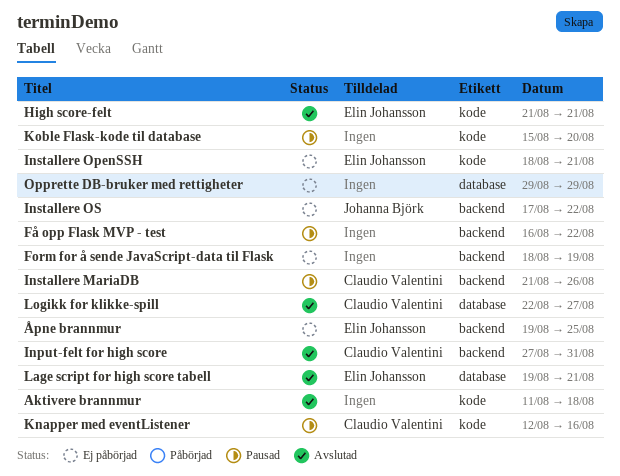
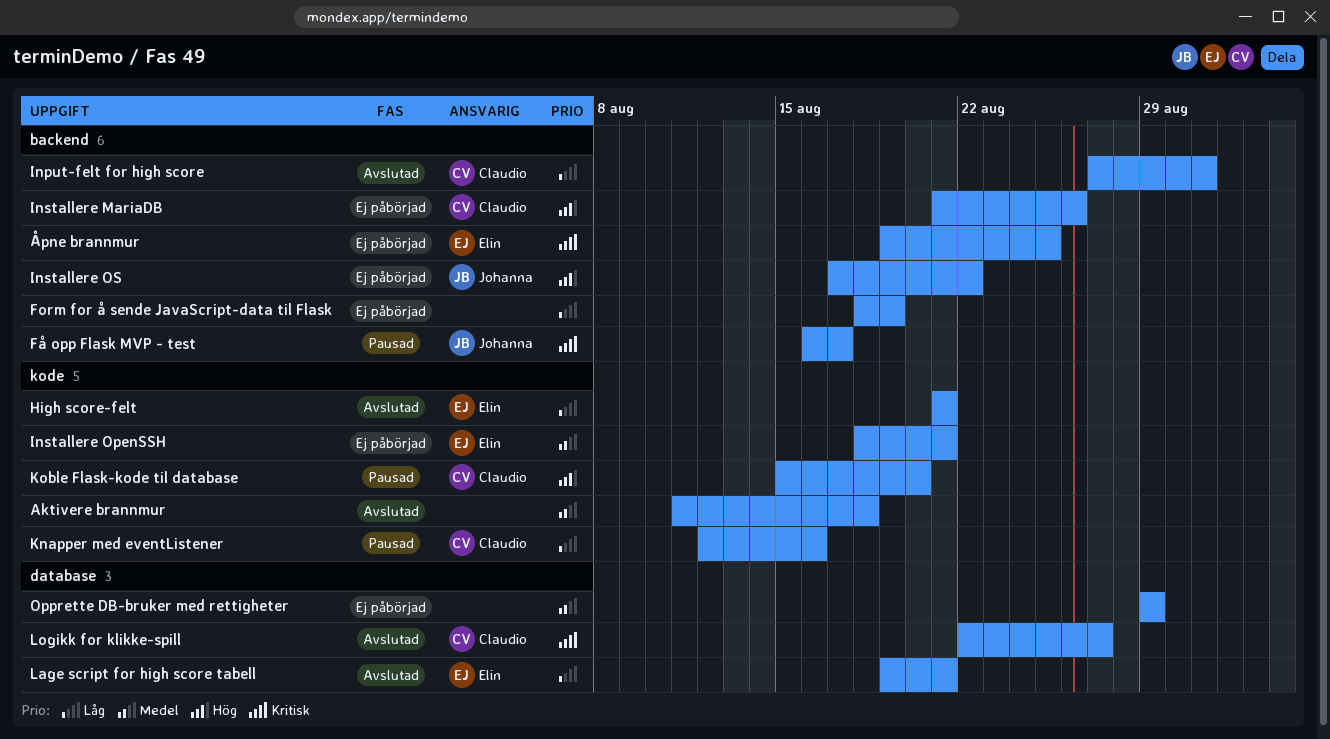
Få opp Flask MVP - test, owner: none -> Johanna Björk
Få opp Flask MVP - test, due: Aug 22 -> Aug 17
Installere MariaDB, status: Pausad -> Ej påbörjad
Koble Flask-kode til database, owner: none -> Claudio Valentini

